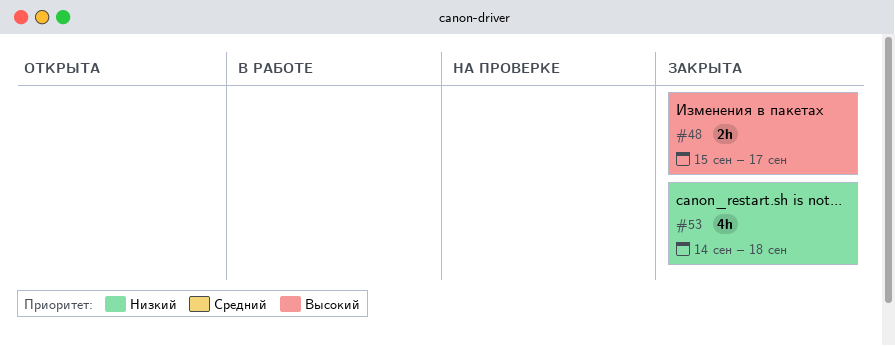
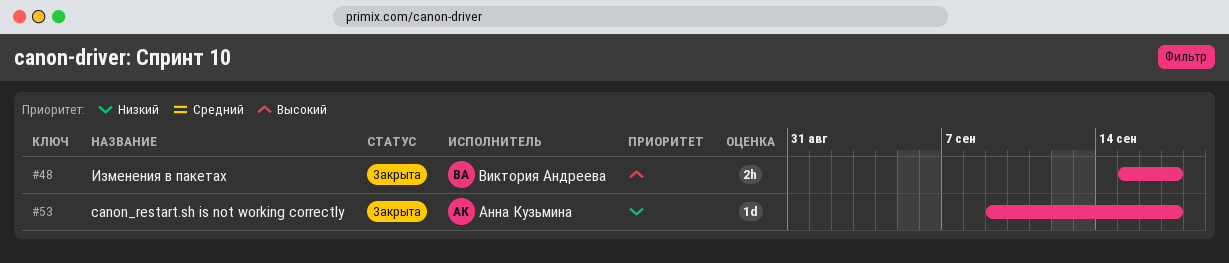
#53, estimate: 4h -> 1d
#53, start: Sep 14 -> Sep 9
#53, due: Sep 18 -> Sep 17

